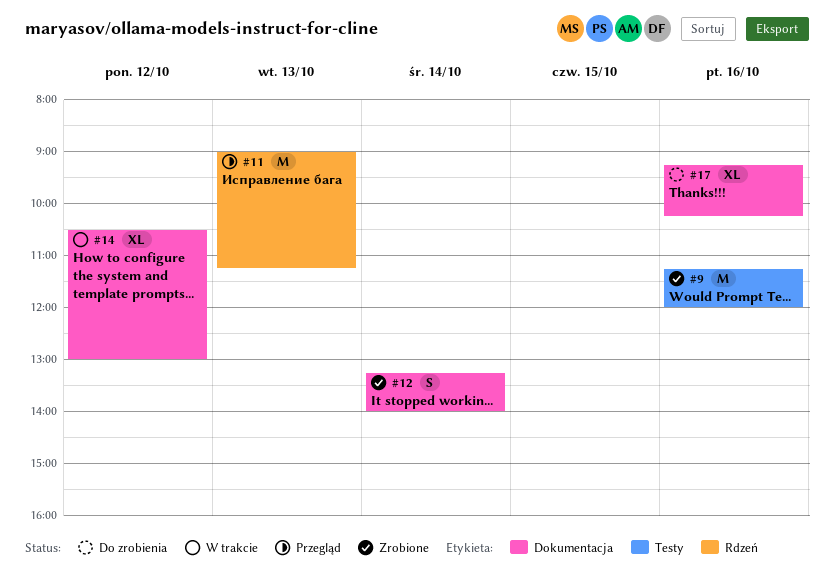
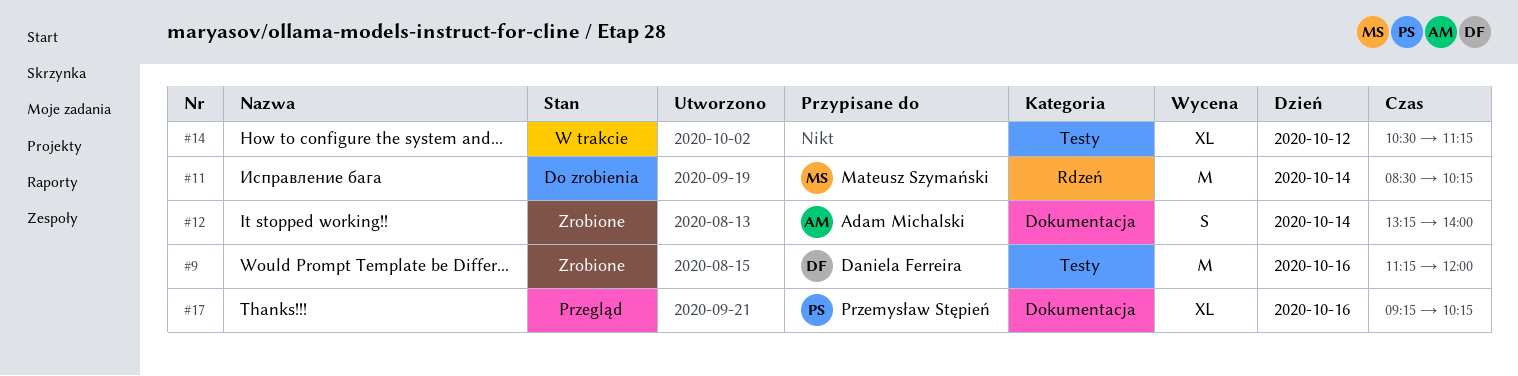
#11, status: Przegląd -> Do zrobienia
#11, day: Oct 13 -> Oct 14
#11, begins: 09:00 -> 08:30
#11, ends: 11:15 -> 10:15
#14, label: Dokumentacja -> Testy
#14, ends: 13:00 -> 11:15
#17, status: Do zrobienia -> Przegląd

